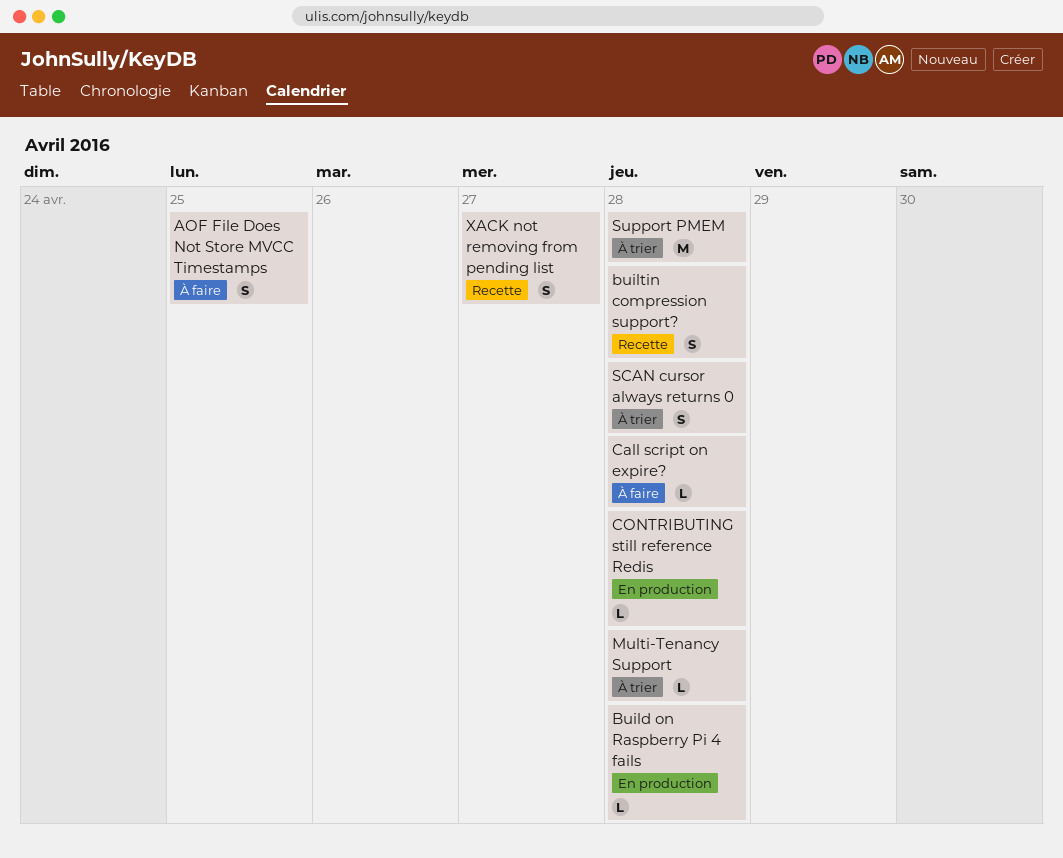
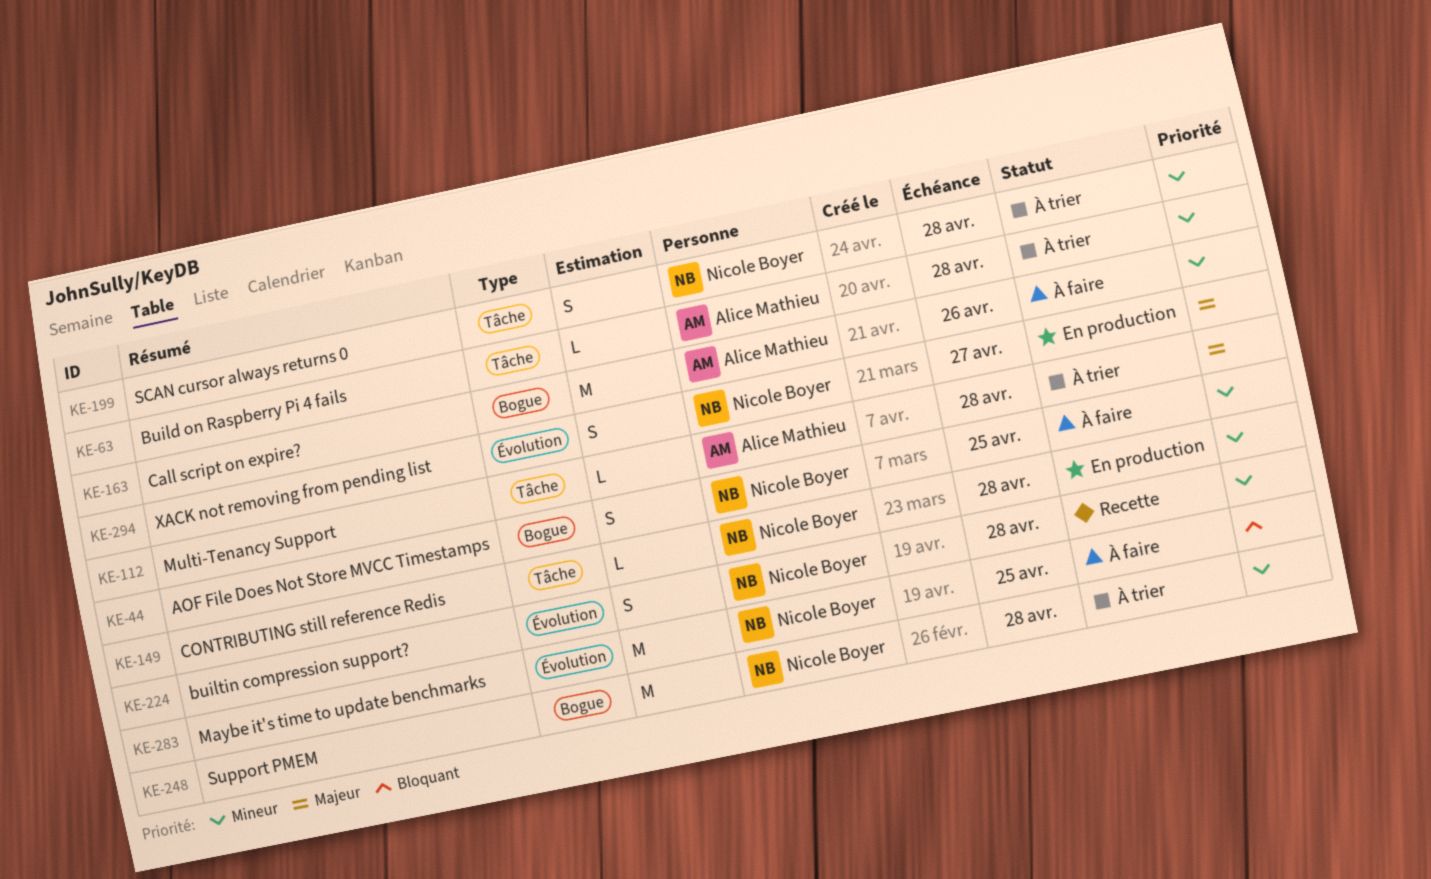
Build on Raspberry Pi 4 fails, status: En production -> À trier
Call script on expire?, estimate: L -> M
Call script on expire?, due: Apr 28 -> Apr 26
Maybe it's time to update benchmarks: none -> present
XACK not removing from pending list, status: Recette -> En production

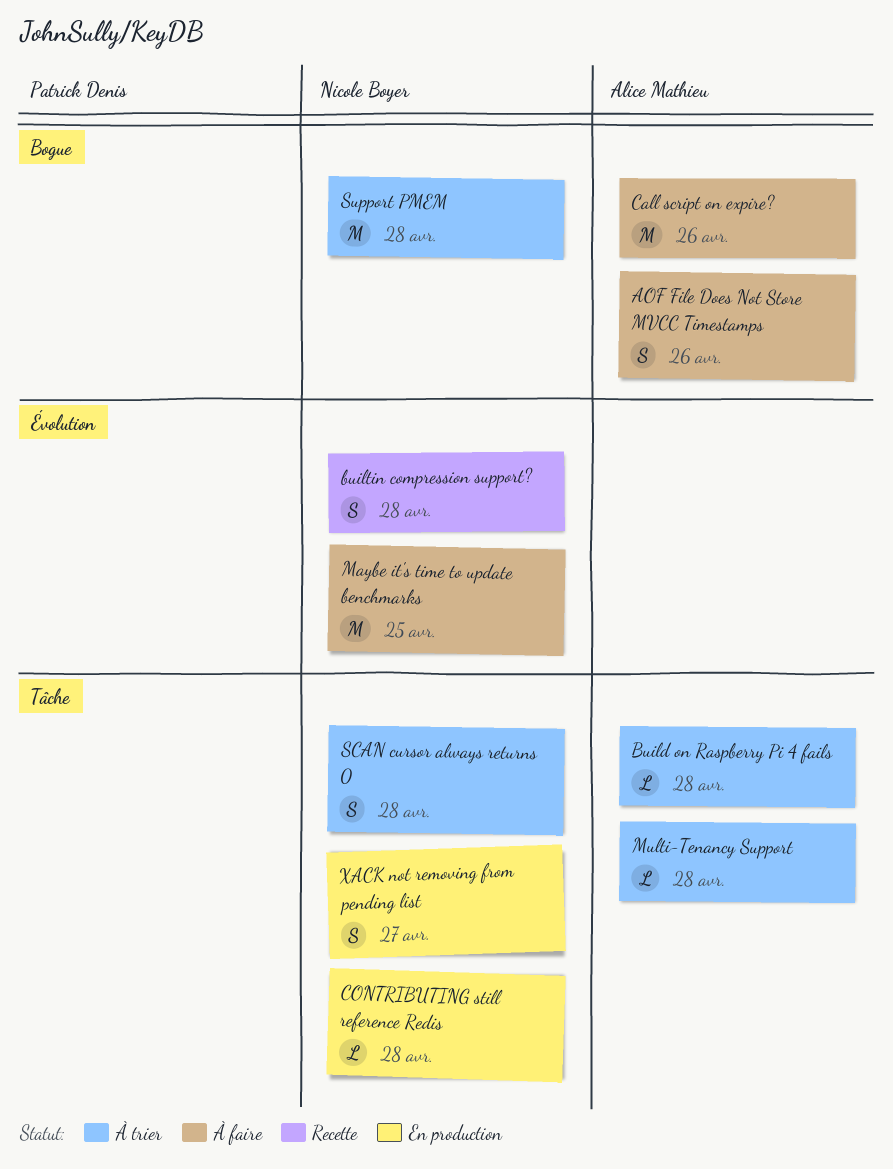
AOF File Does Not Store MVCC Timestamps, owner: Nicole Boyer -> Alice Mathieu
AOF File Does Not Store MVCC Timestamps, due: Apr 25 -> Apr 26
XACK not removing from pending list, label: Évolution -> Tâche

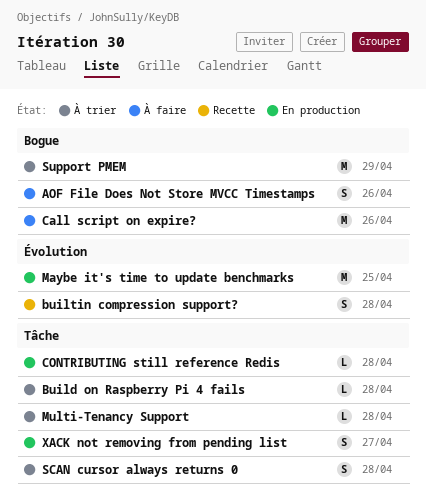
Maybe it's time to update benchmarks, status: À faire -> En production
Support PMEM, due: Apr 28 -> Apr 29

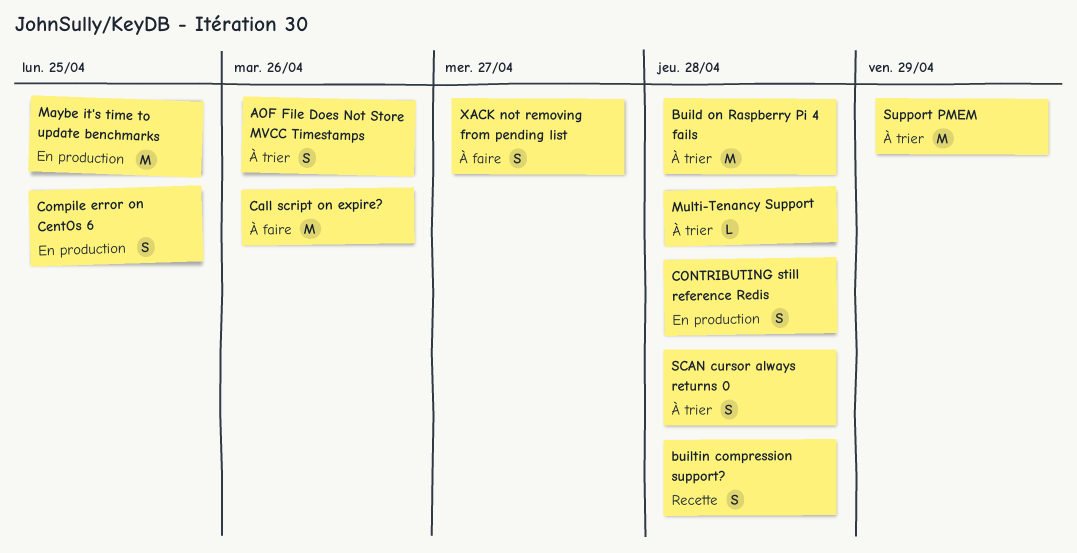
AOF File Does Not Store MVCC Timestamps, status: À faire -> À trier
Build on Raspberry Pi 4 fails, estimate: L -> M
Compile error on CentOs 6: none -> present
CONTRIBUTING still reference Redis, estimate: L -> S
XACK not removing from pending list, status: En production -> À faire

